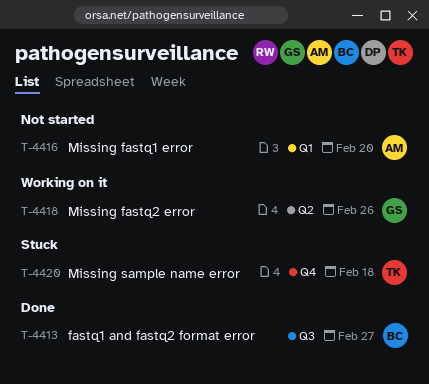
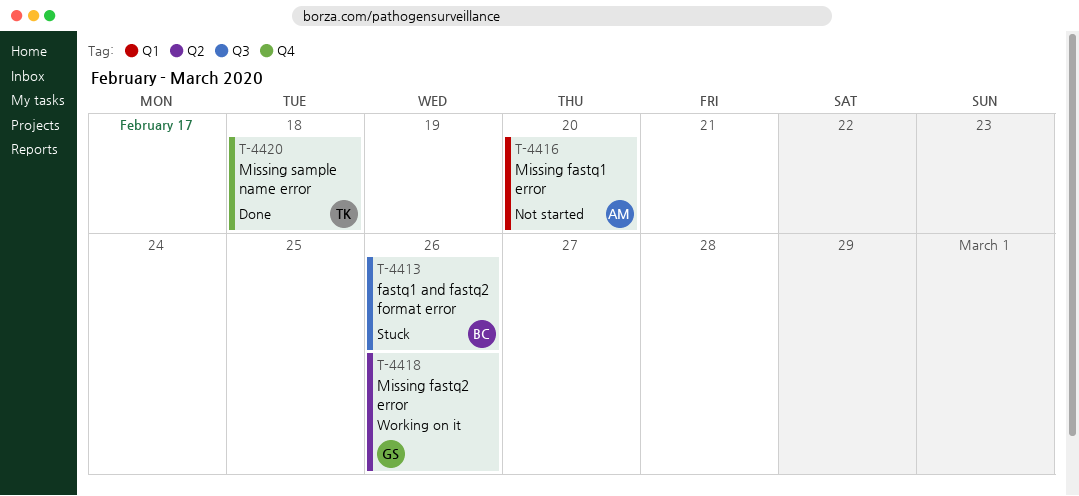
T-4413, status: Done -> Stuck
T-4413, due: Feb 27 -> Feb 26
T-4420, status: Stuck -> Done

